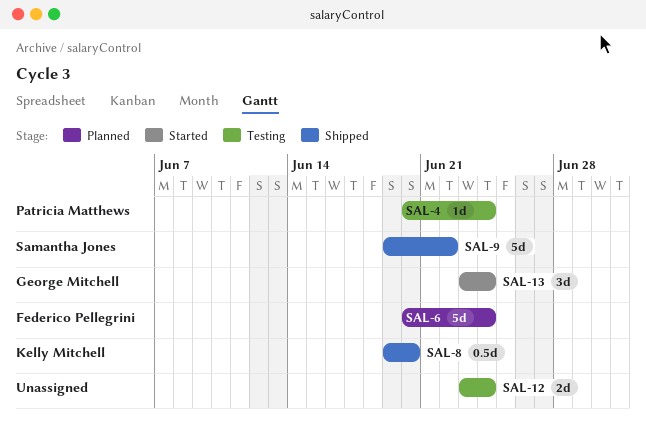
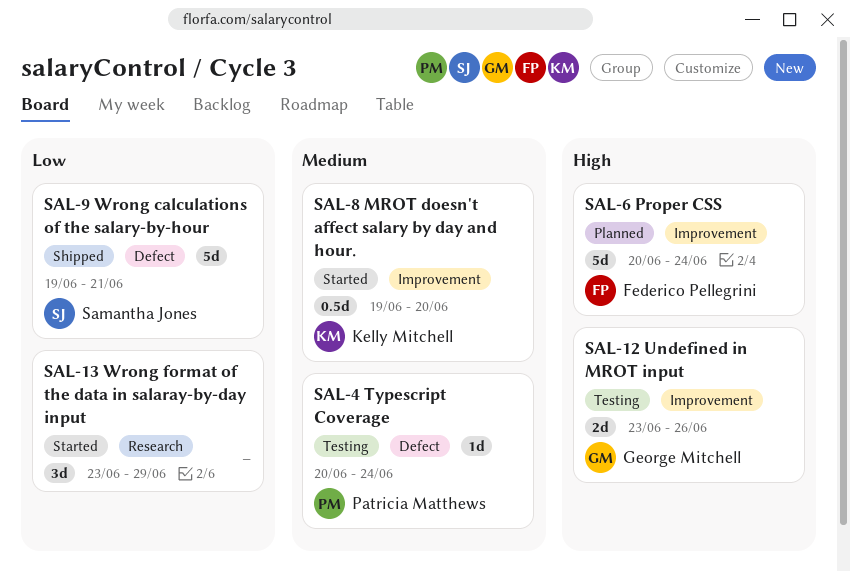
SAL-8, status: Shipped -> Started
SAL-9, due: Jun 22 -> Jun 21
SAL-12, owner: none -> George Mitchell
SAL-12, due: Jun 24 -> Jun 26
SAL-13, owner: George Mitchell -> none
SAL-13, due: Jun 24 -> Jun 29

